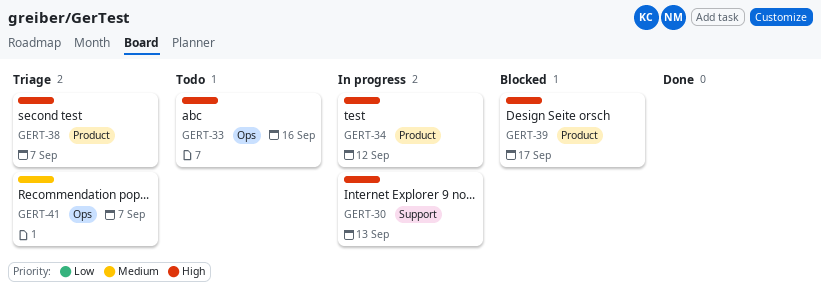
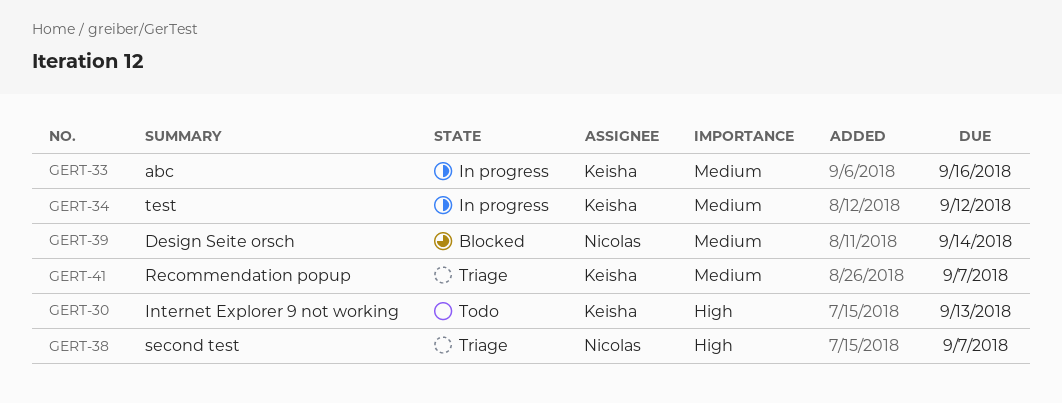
GERT-30, status: In progress -> Todo
GERT-33, status: Todo -> In progress
GERT-33, priority: High -> Medium
GERT-34, priority: High -> Medium
GERT-39, priority: High -> Medium
GERT-39, due: Sep 17 -> Sep 14

